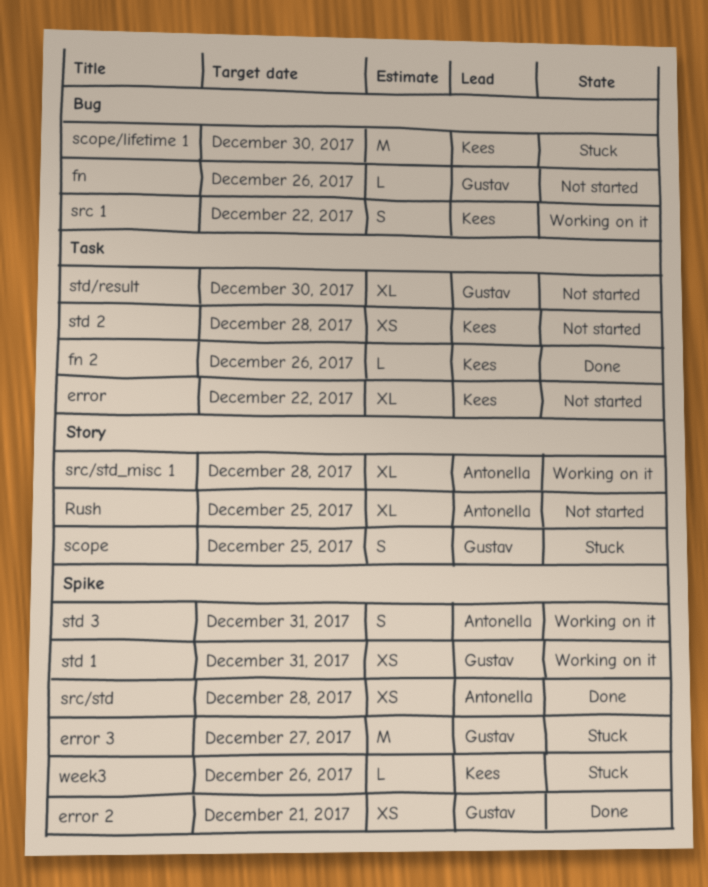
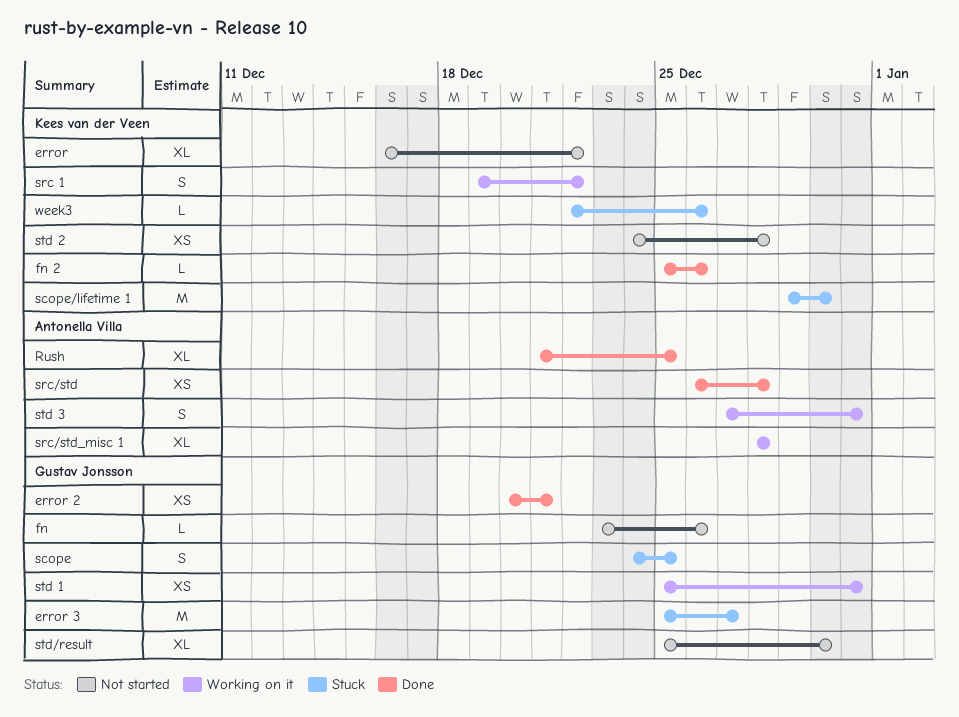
Rush, status: Not started -> Done

